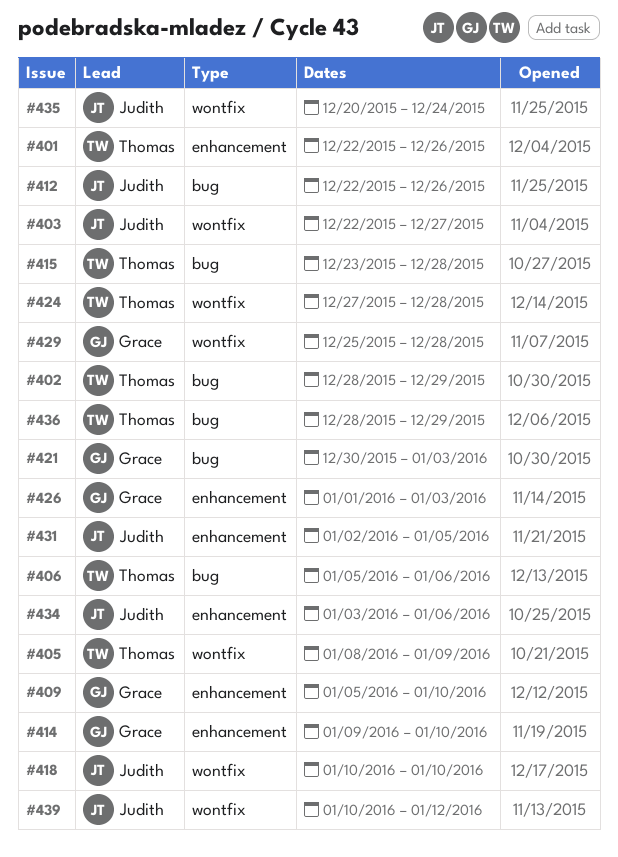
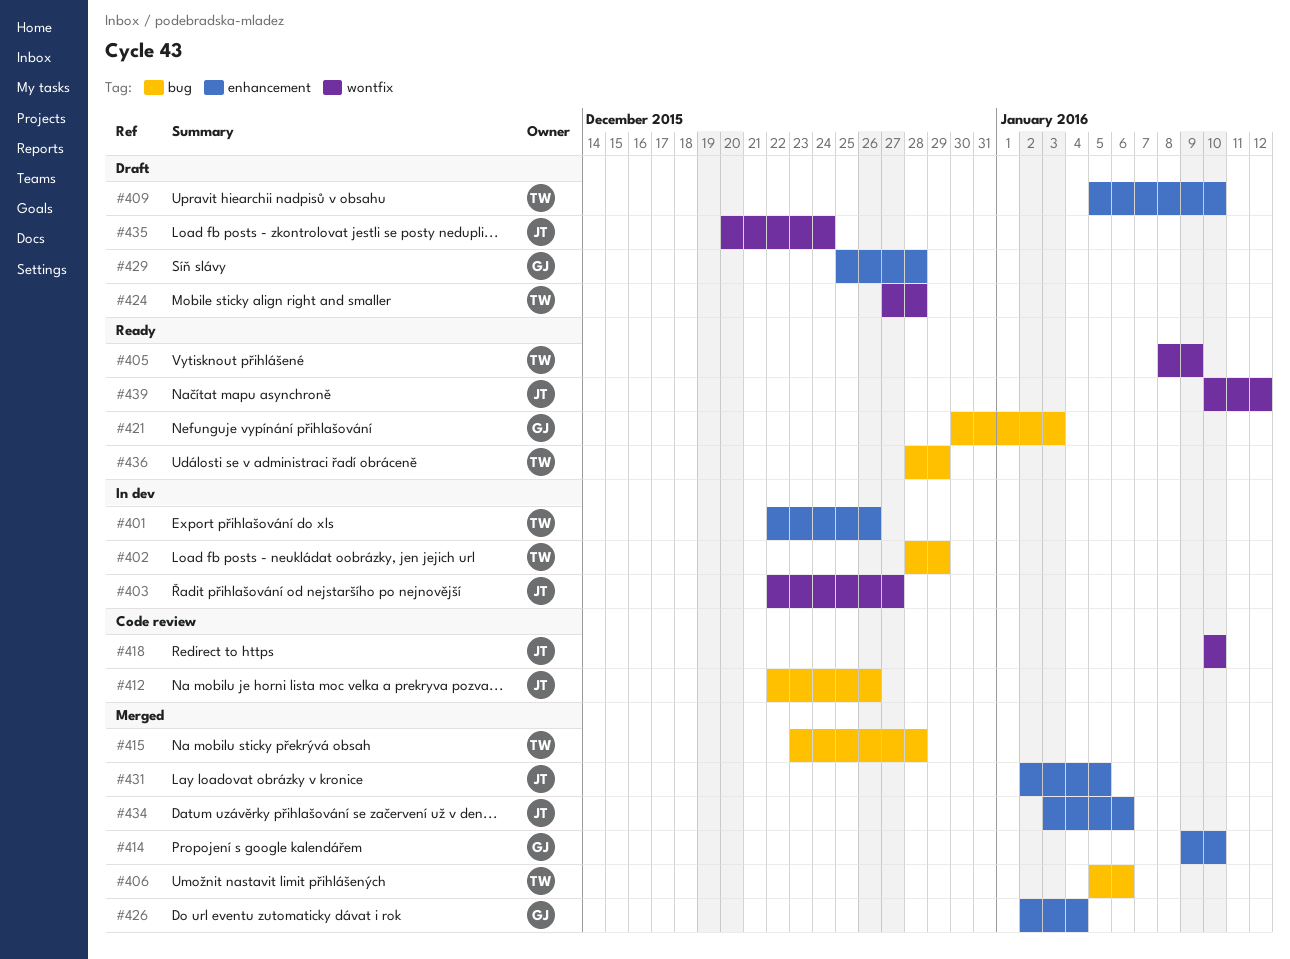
#409, owner: Grace -> Thomas
#426, start: Jan 1 -> Jan 2
#426, due: Jan 3 -> Jan 4
#429, label: wontfix -> enhancement

